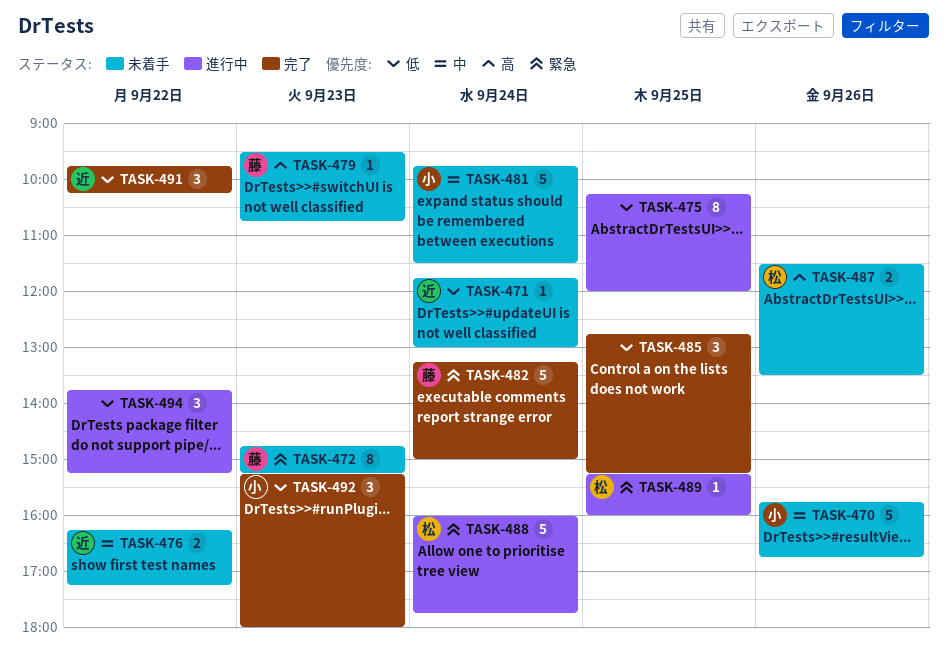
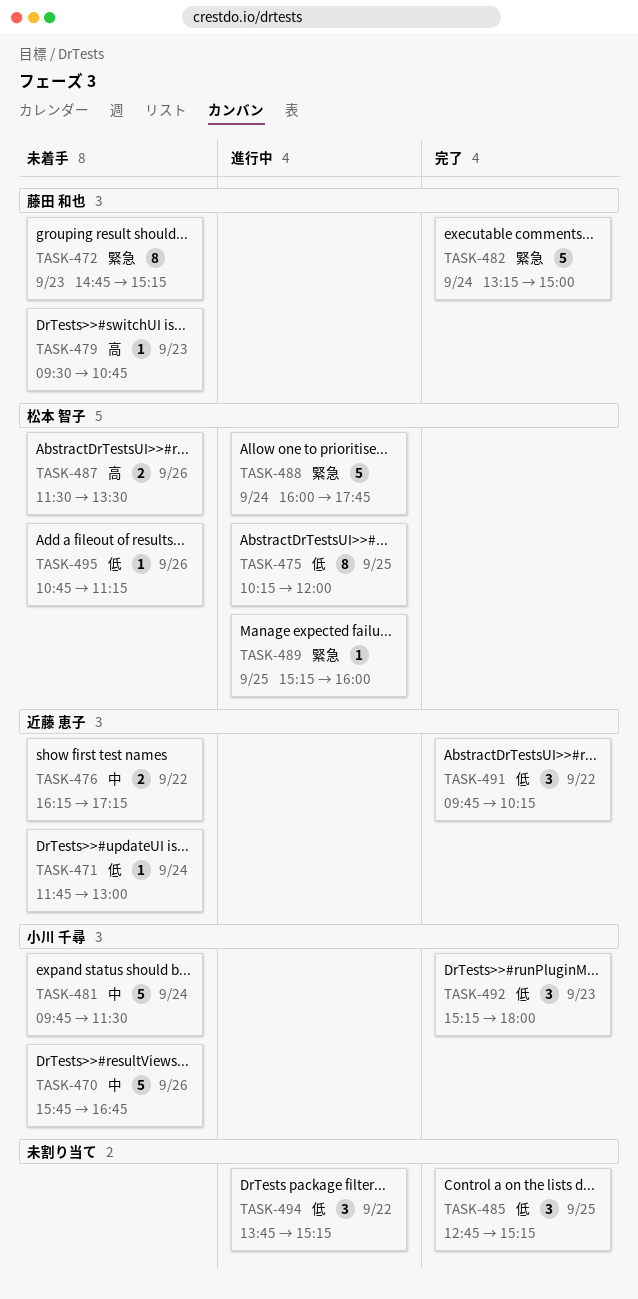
TASK-475, owner: none -> 松本 智子
TASK-495: none -> present

